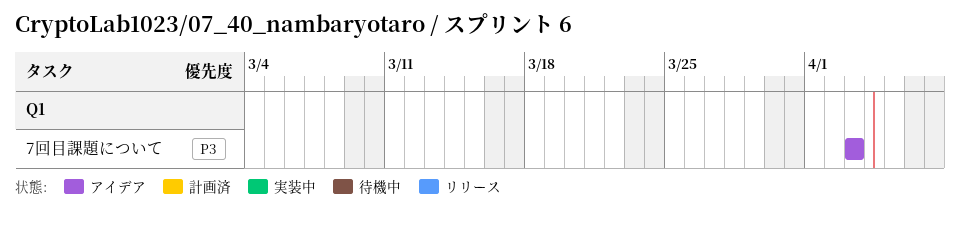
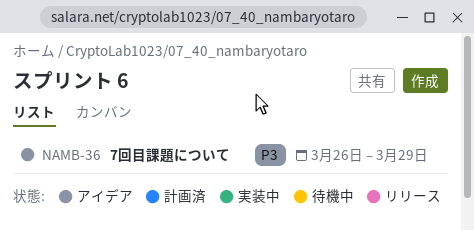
7回目課題について, start: Apr 3 -> Mar 26
7回目課題について, due: Apr 3 -> Mar 29

